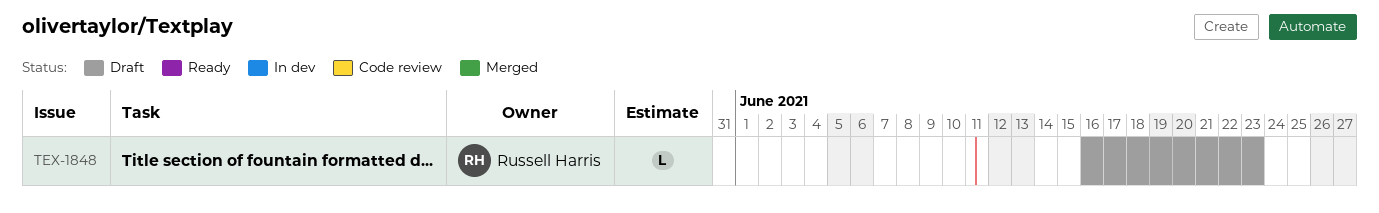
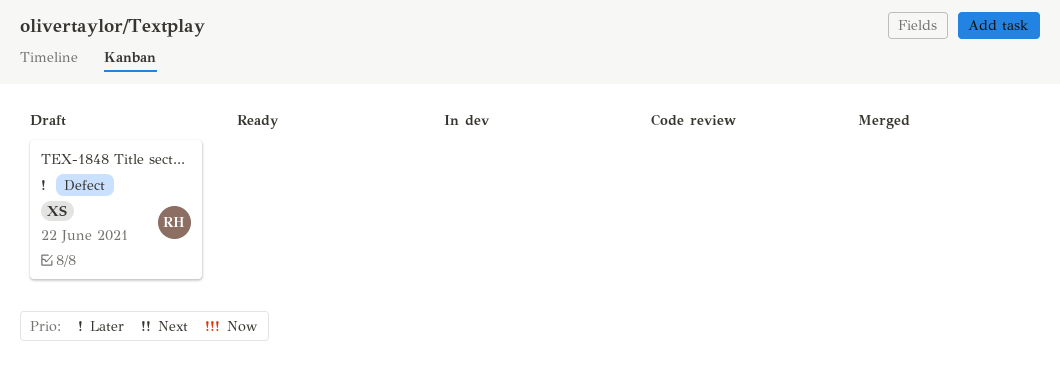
TEX-1848, estimate: L -> XS
TEX-1848, due: Jun 23 -> Jun 22

